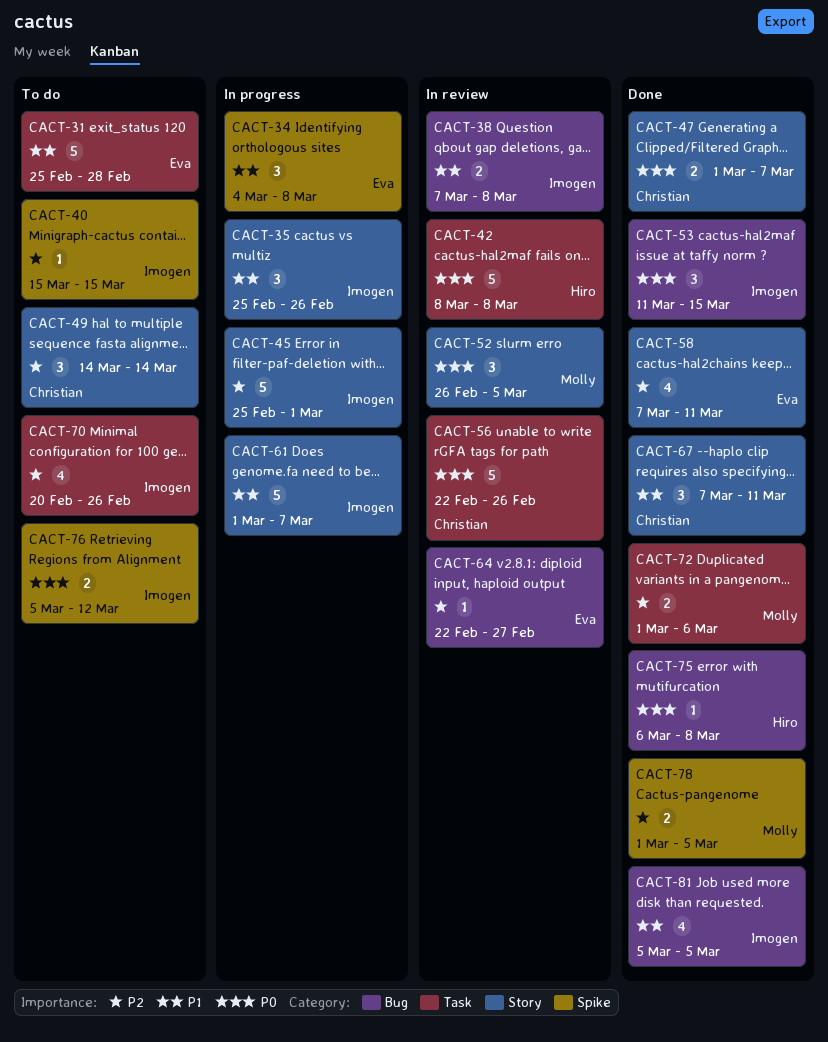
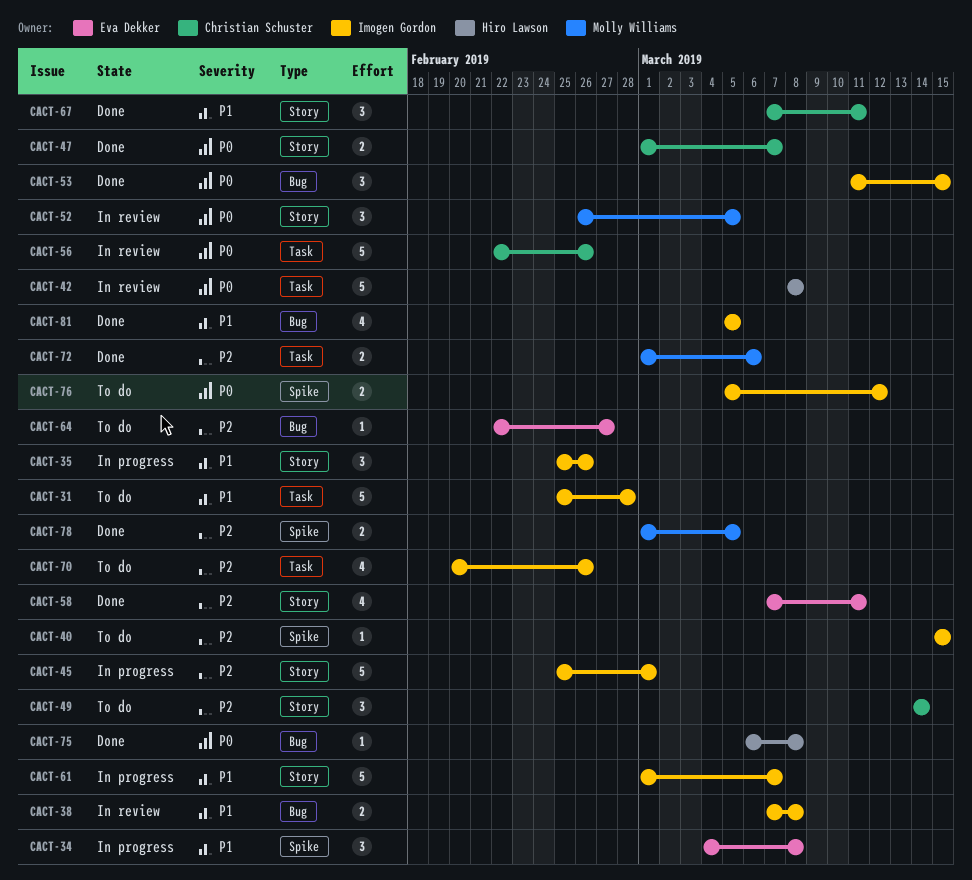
CACT-31, owner: Eva Dekker -> Imogen Gordon
CACT-64, status: In review -> To do

